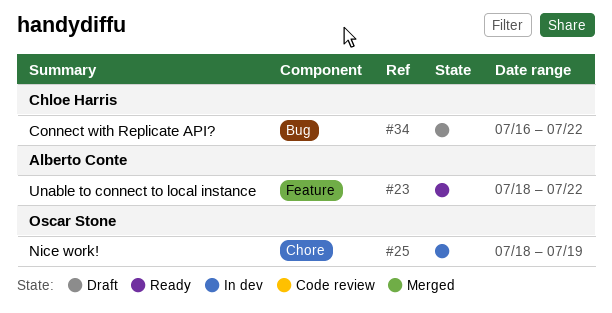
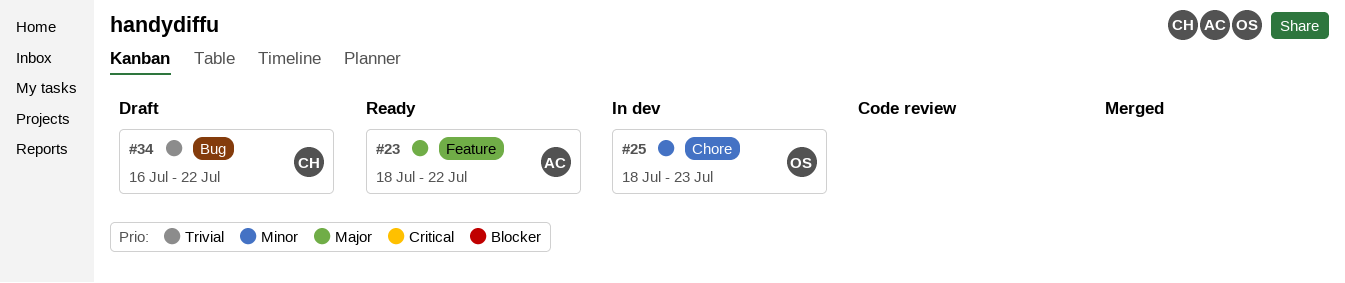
#25, due: Jul 19 -> Jul 23

